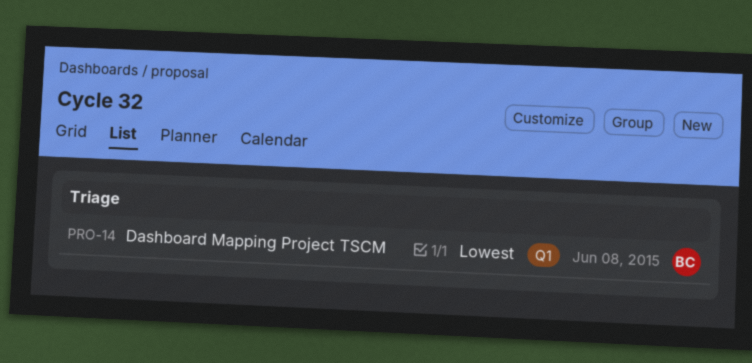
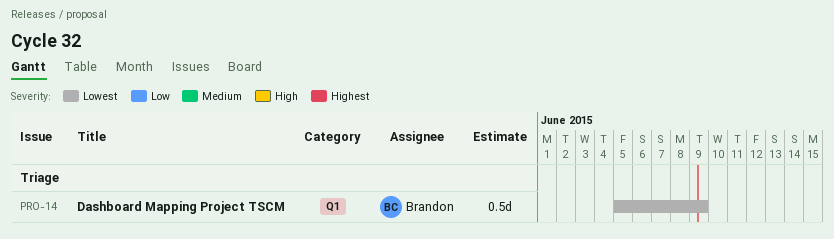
PRO-14, due: Jun 8 -> Jun 9

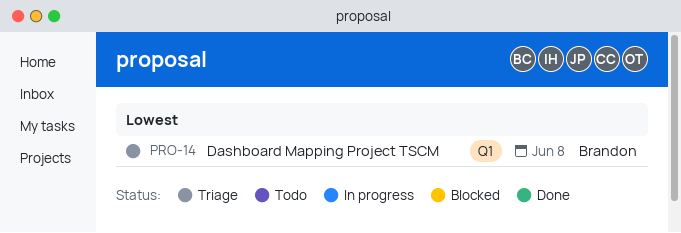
PRO-14, due: Jun 9 -> Jun 8

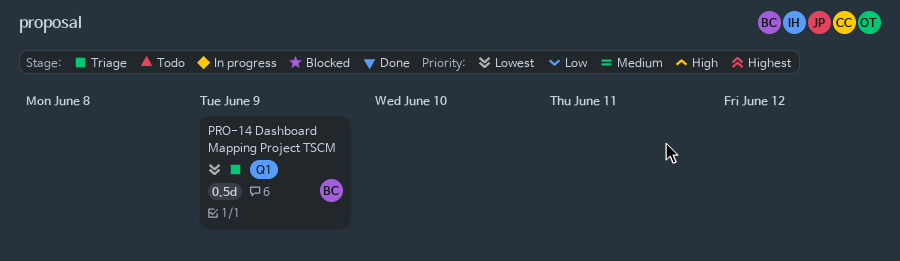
PRO-14, due: Jun 8 -> Jun 9

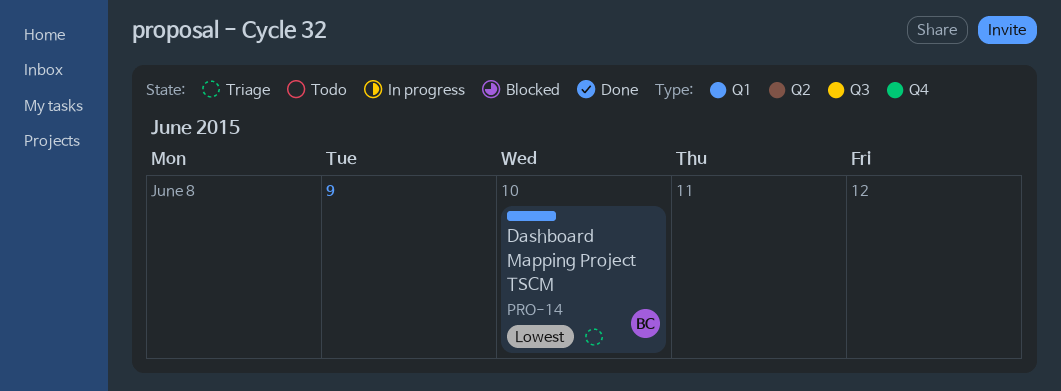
PRO-14, due: Jun 9 -> Jun 10

